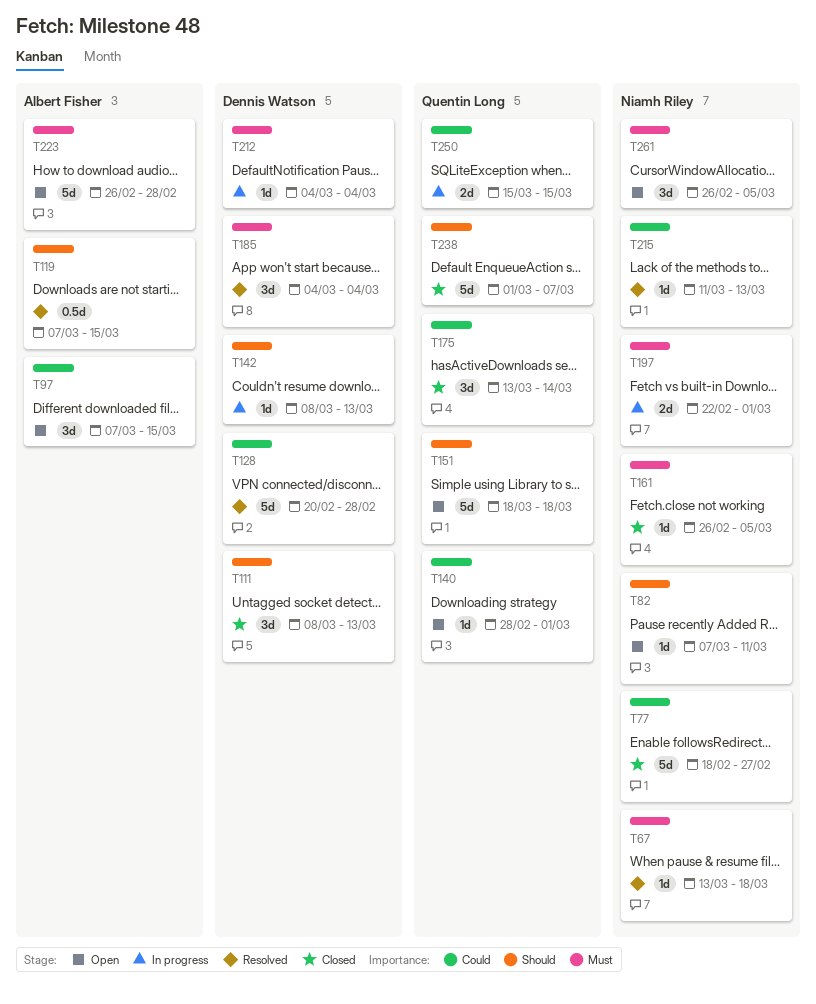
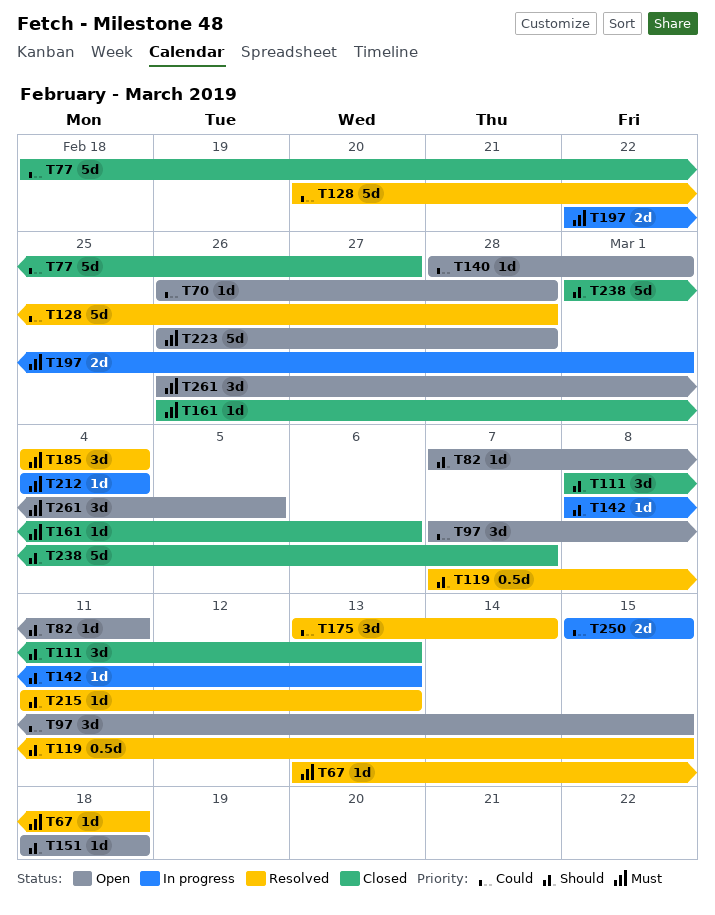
T70: none -> present
T151, estimate: 5d -> 1d
T161, due: Mar 5 -> Mar 6
T175, status: Closed -> Resolved
T215, priority: Could -> Should

